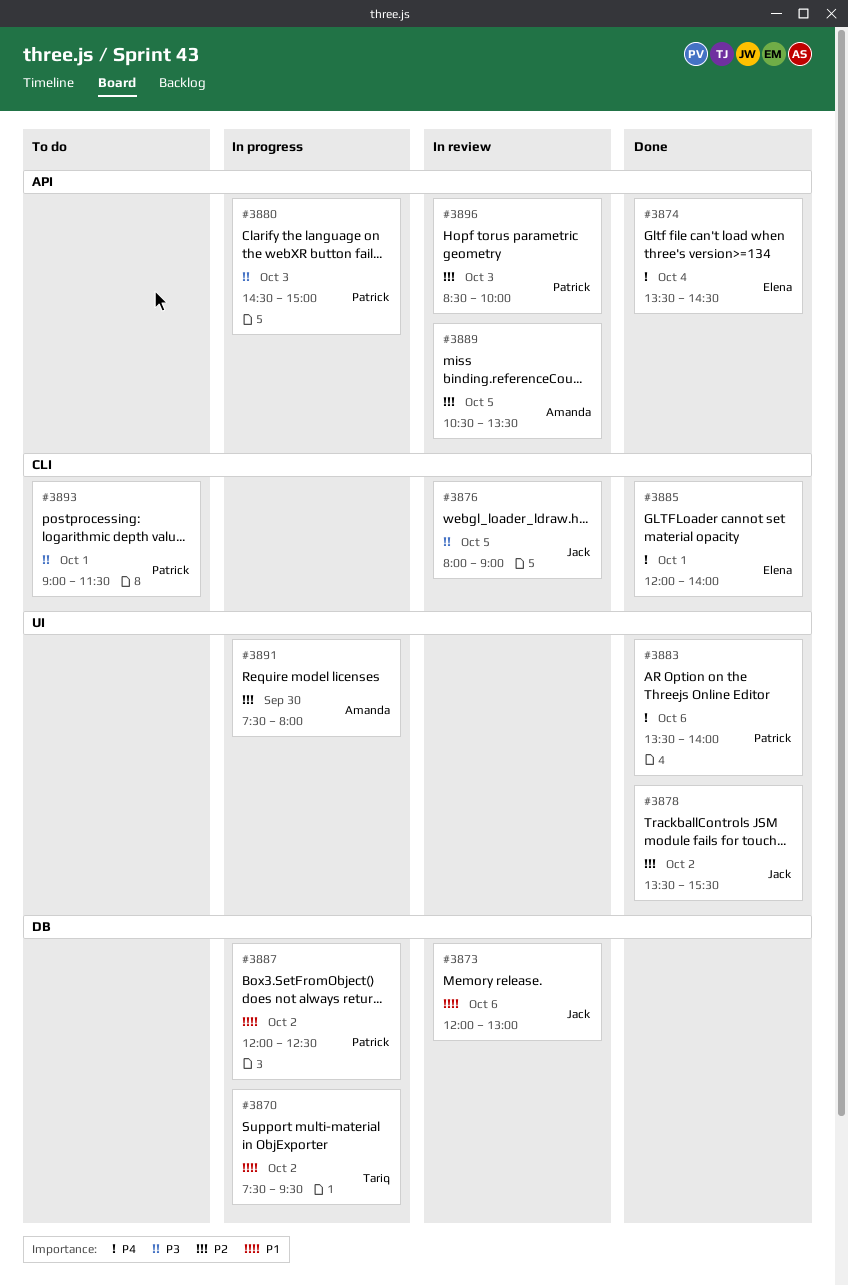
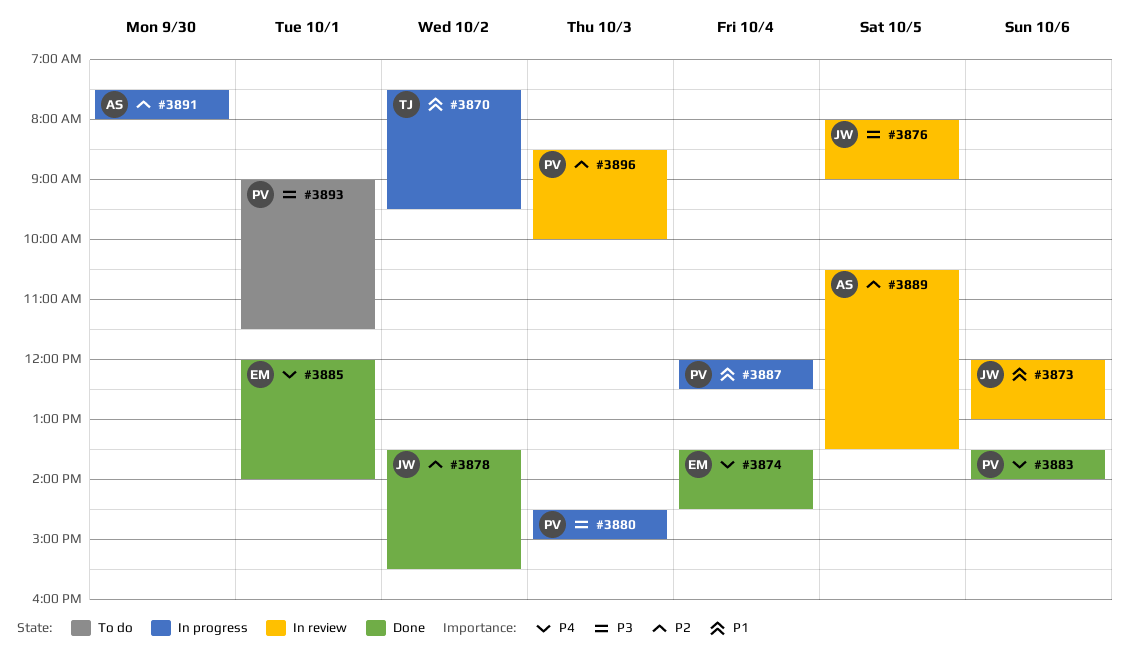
#3887, day: Oct 2 -> Oct 4

